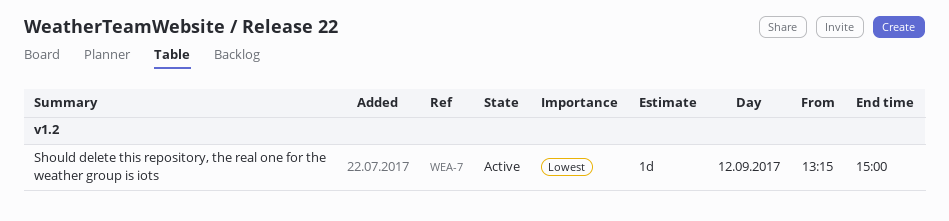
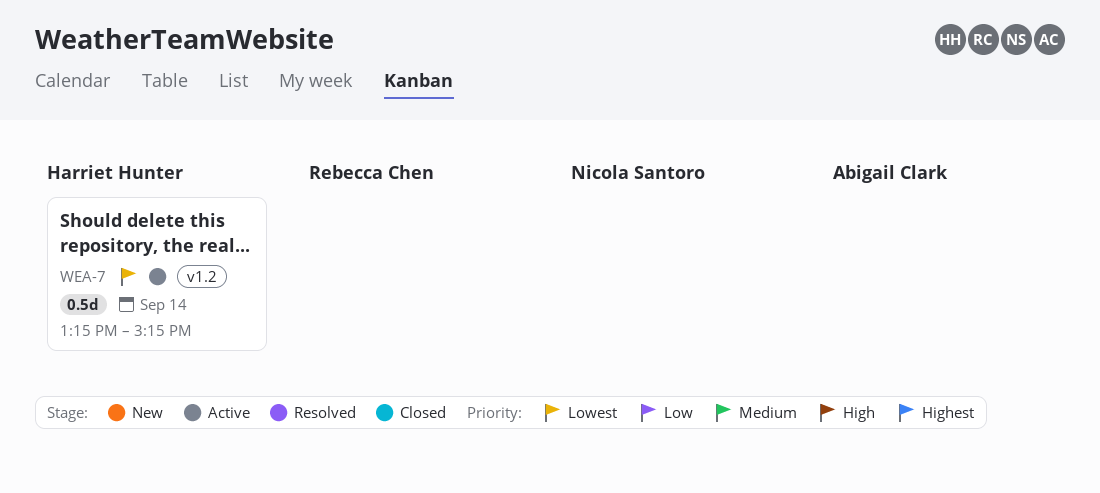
WEA-7, estimate: 1d -> 0.5d
WEA-7, day: Sep 12 -> Sep 14
WEA-7, ends: 15:00 -> 15:15

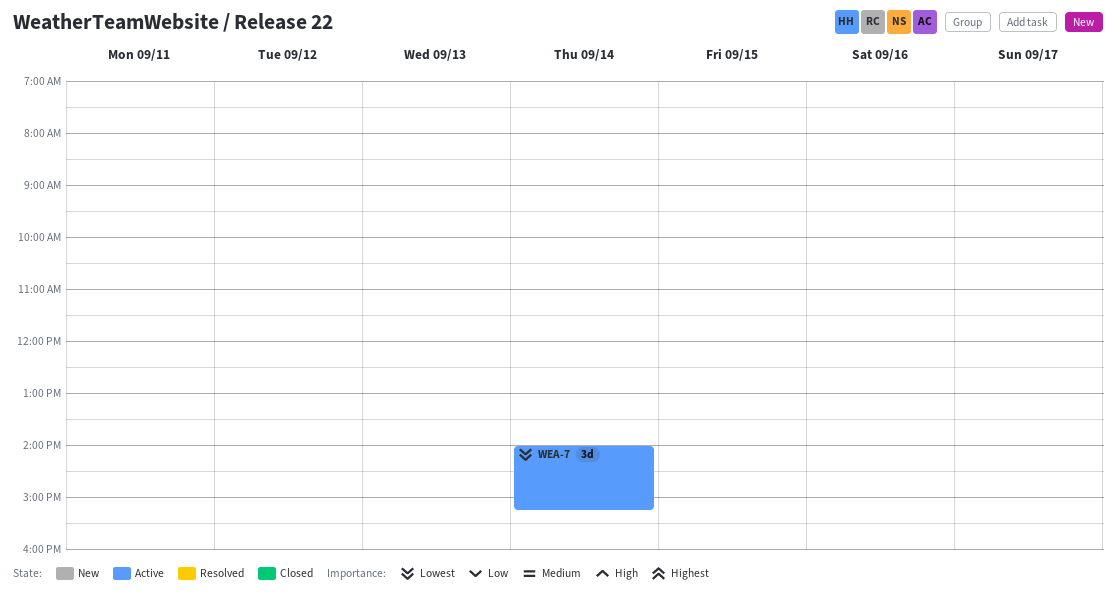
WEA-7, estimate: 0.5d -> 3d
WEA-7, begins: 13:15 -> 14:00

